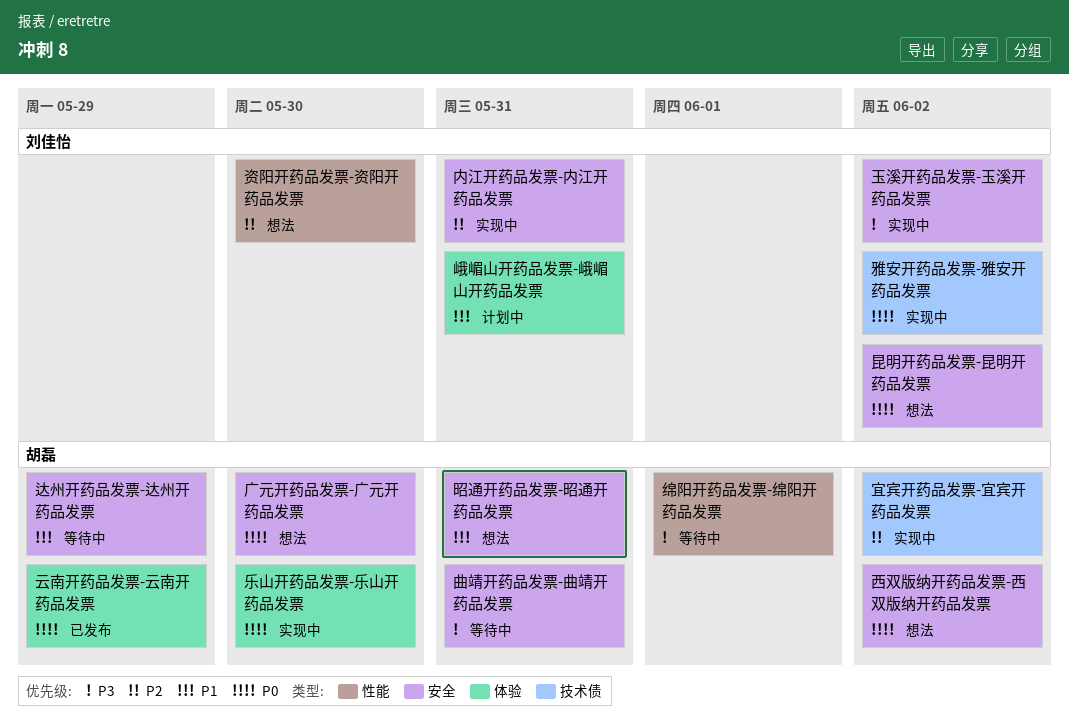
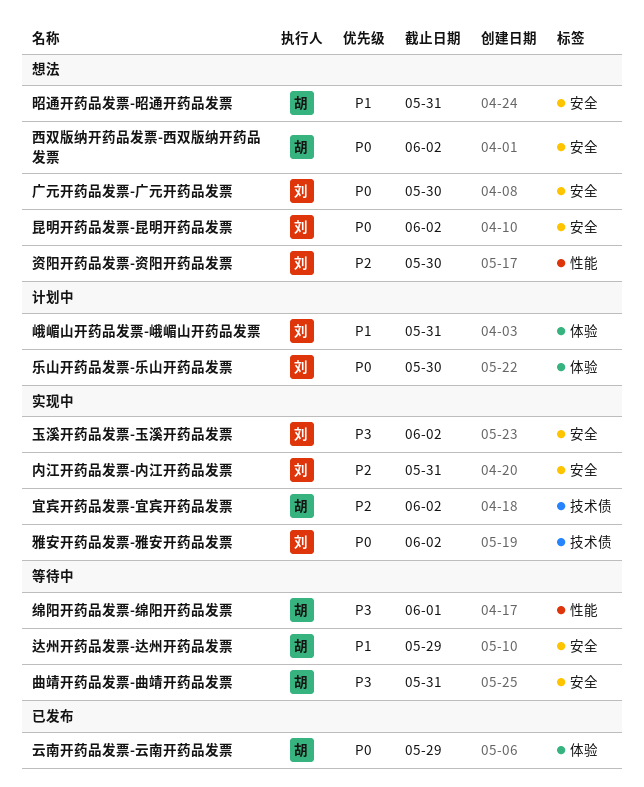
乐山开药品发票-乐山开药品发票, status: 实现中 -> 计划中
乐山开药品发票-乐山开药品发票, owner: 胡磊 -> 刘佳怡
广元开药品发票-广元开药品发票, owner: 胡磊 -> 刘佳怡

